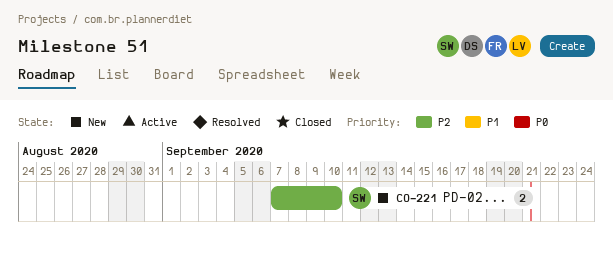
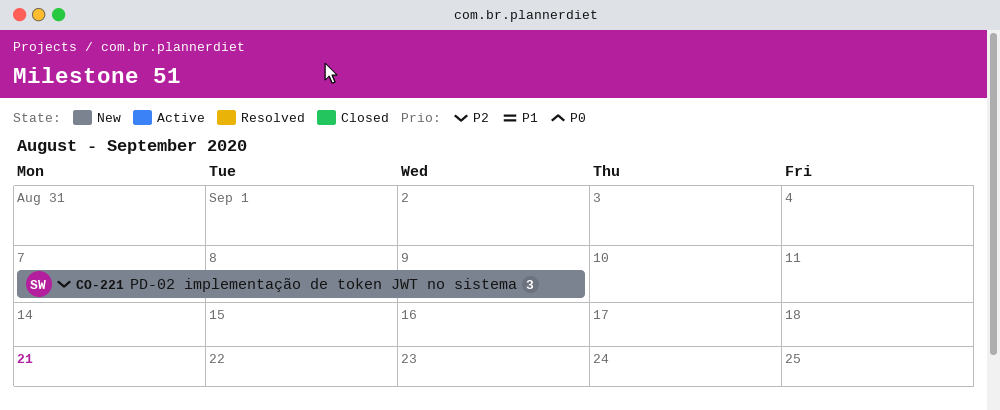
CO-221, estimate: 2 -> 3
CO-221, due: Sep 10 -> Sep 9

